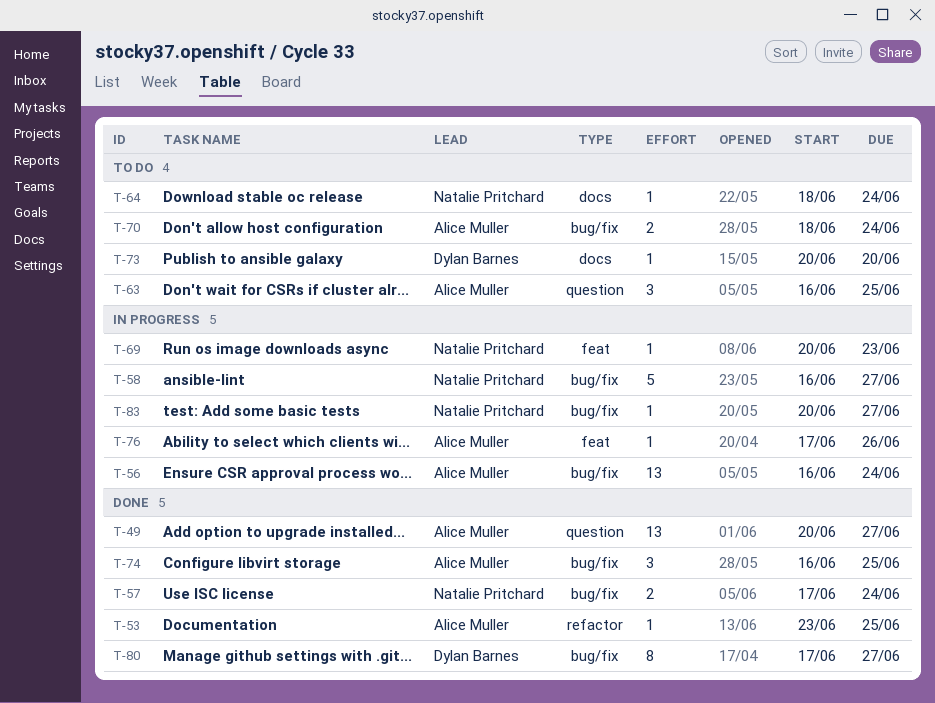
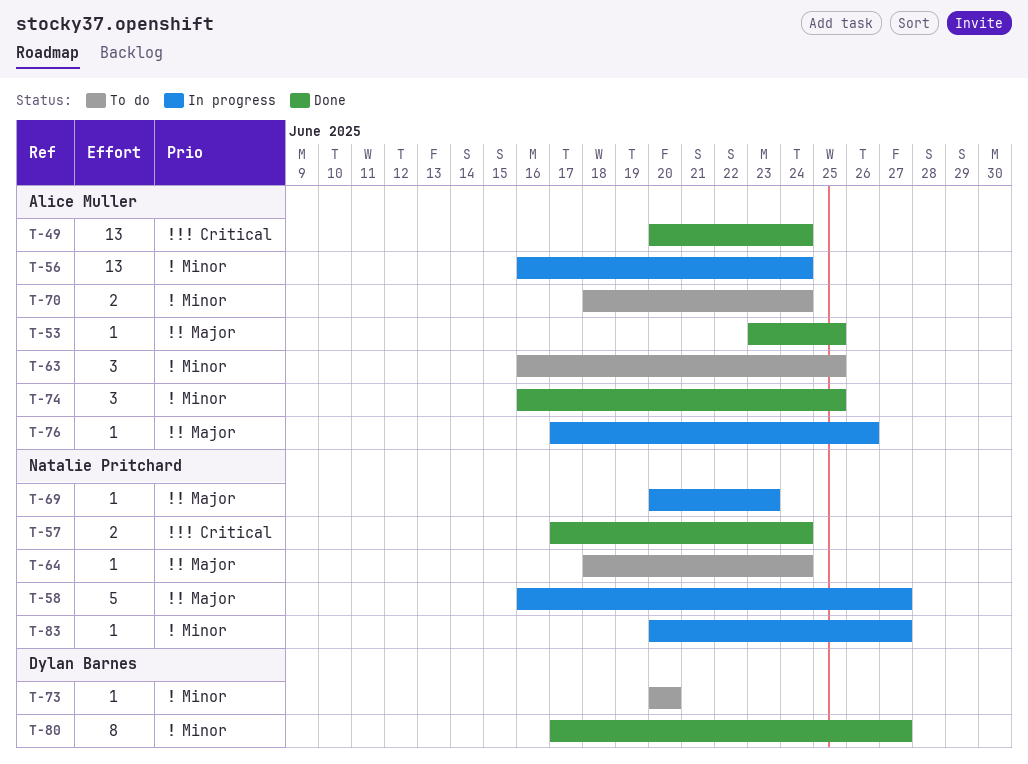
T-49, due: Jun 27 -> Jun 24

